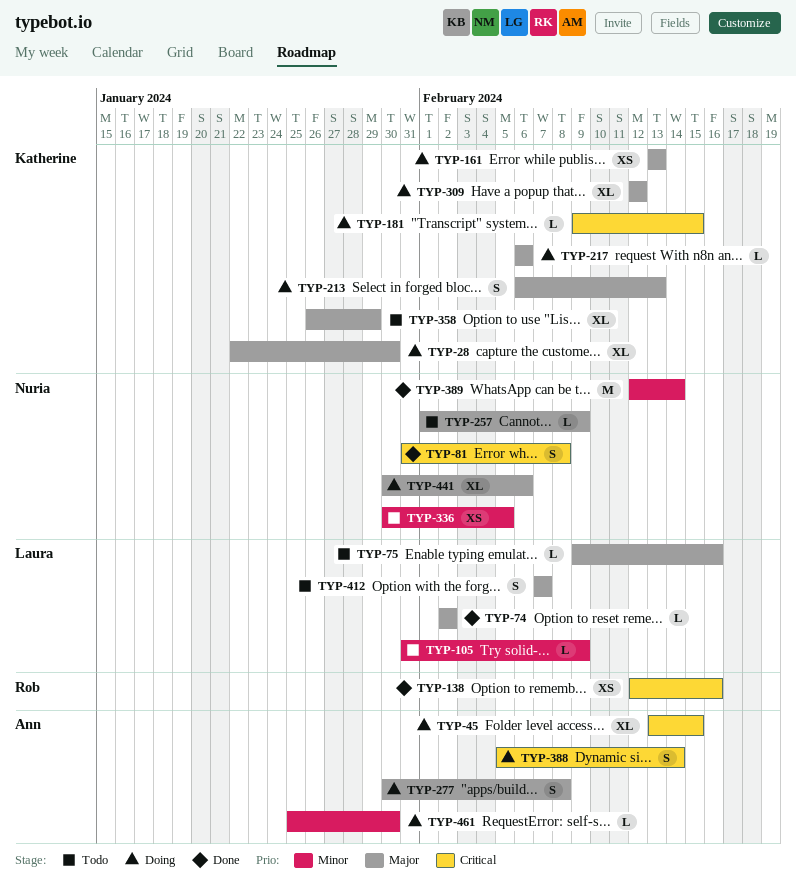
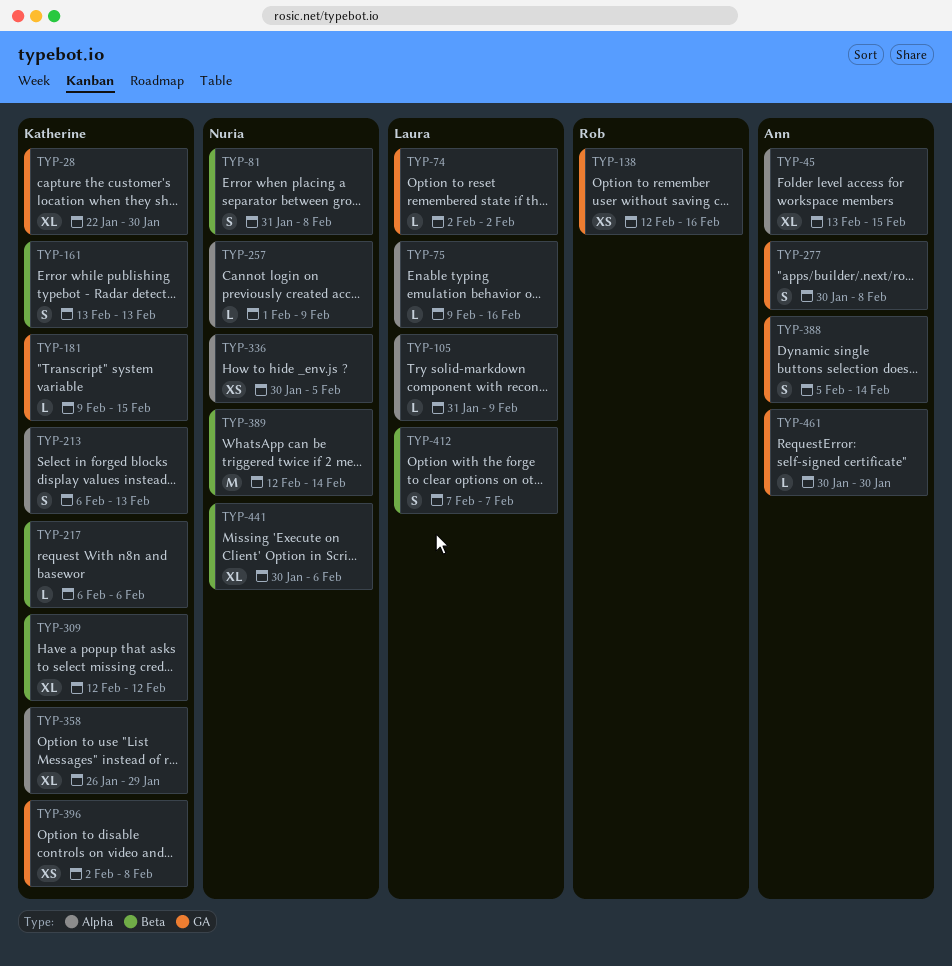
TYP-161, estimate: XS -> S
TYP-396: none -> present
TYP-461, start: Jan 25 -> Jan 30

